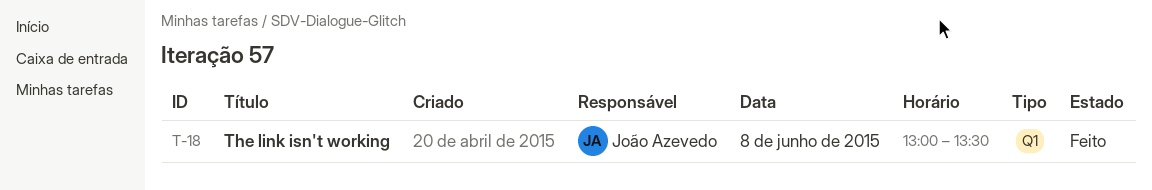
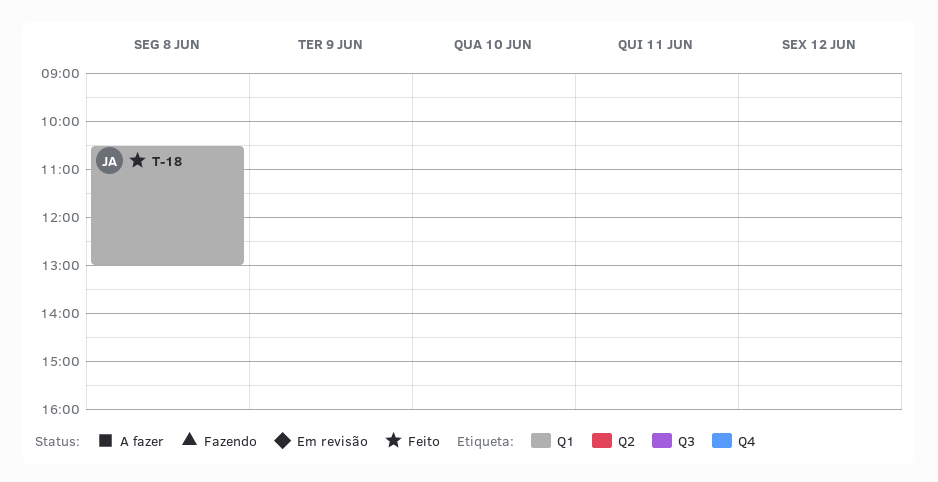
T-18, begins: 13:00 -> 10:30
T-18, ends: 13:30 -> 13:00

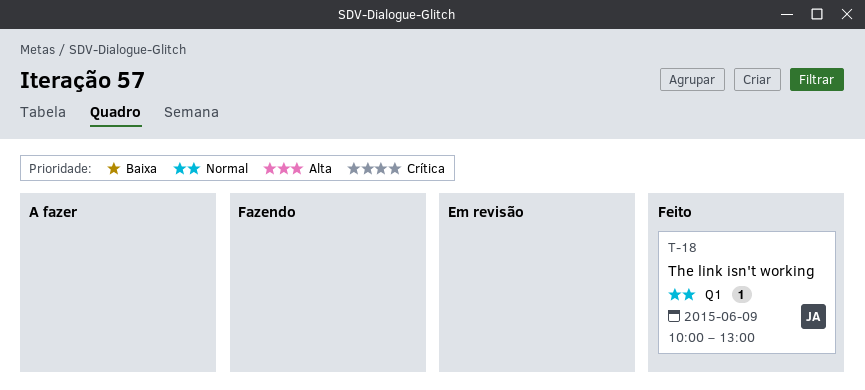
T-18, day: Jun 8 -> Jun 9
T-18, begins: 10:30 -> 10:00

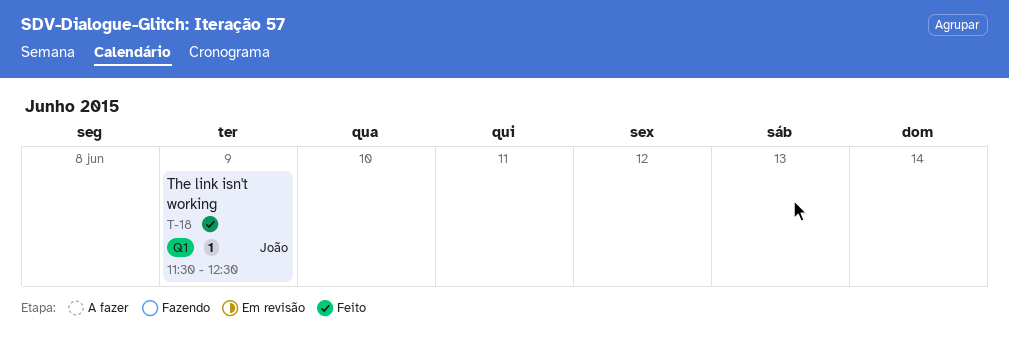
T-18, begins: 10:00 -> 11:30
T-18, ends: 13:00 -> 12:30

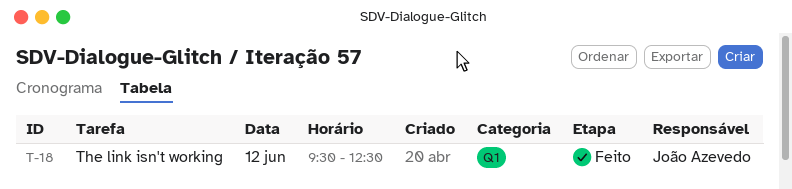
T-18, day: Jun 9 -> Jun 12
T-18, begins: 11:30 -> 09:30

